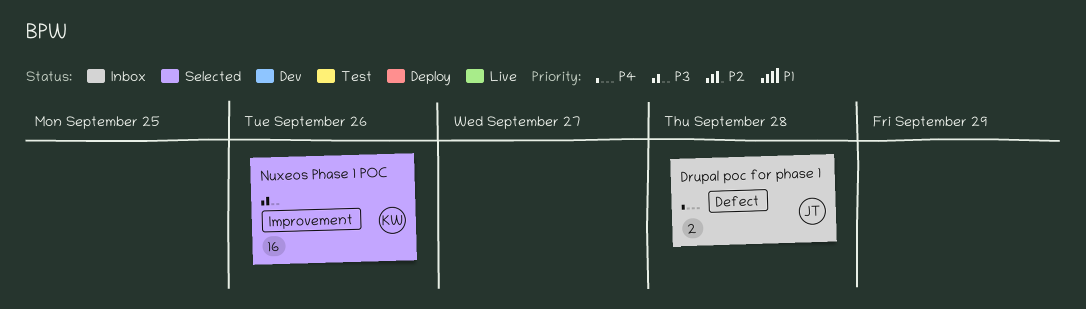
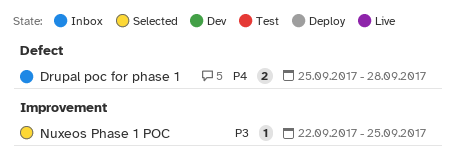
Nuxeos Phase 1 POC, estimate: 16 -> 1
Nuxeos Phase 1 POC, due: Sep 26 -> Sep 25

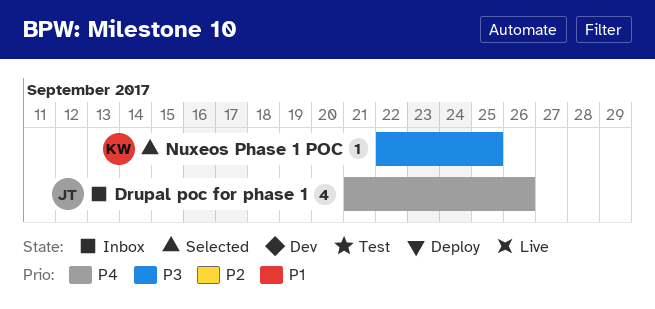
Drupal poc for phase 1, estimate: 2 -> 4
Drupal poc for phase 1, start: Sep 25 -> Sep 21
Drupal poc for phase 1, due: Sep 28 -> Sep 26

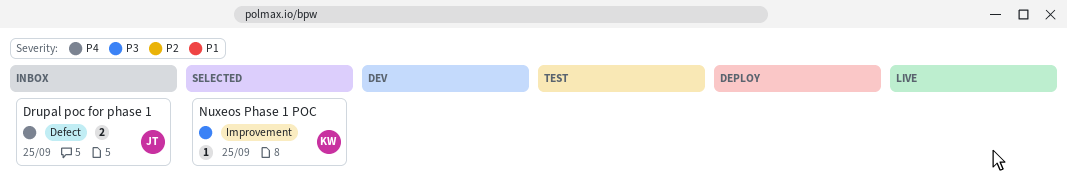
Drupal poc for phase 1, estimate: 4 -> 2
Drupal poc for phase 1, due: Sep 26 -> Sep 25

